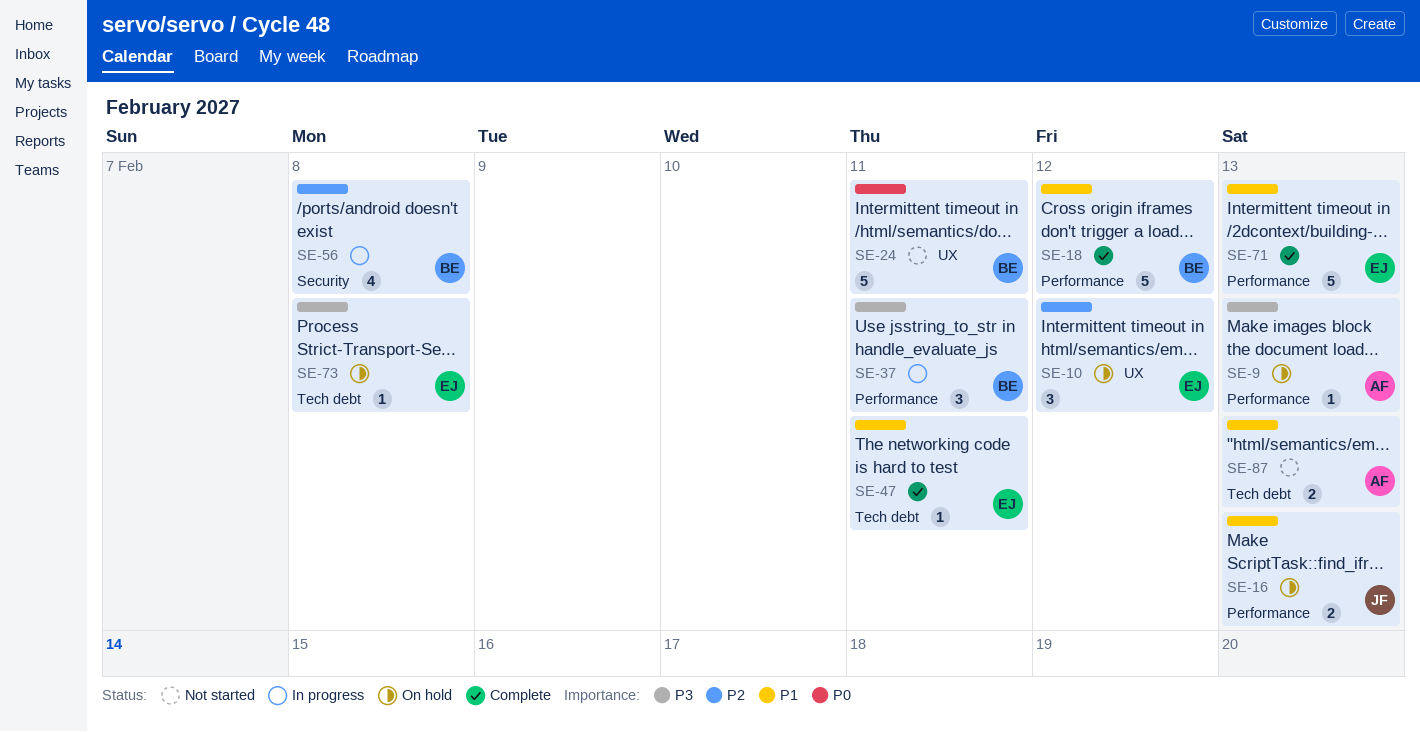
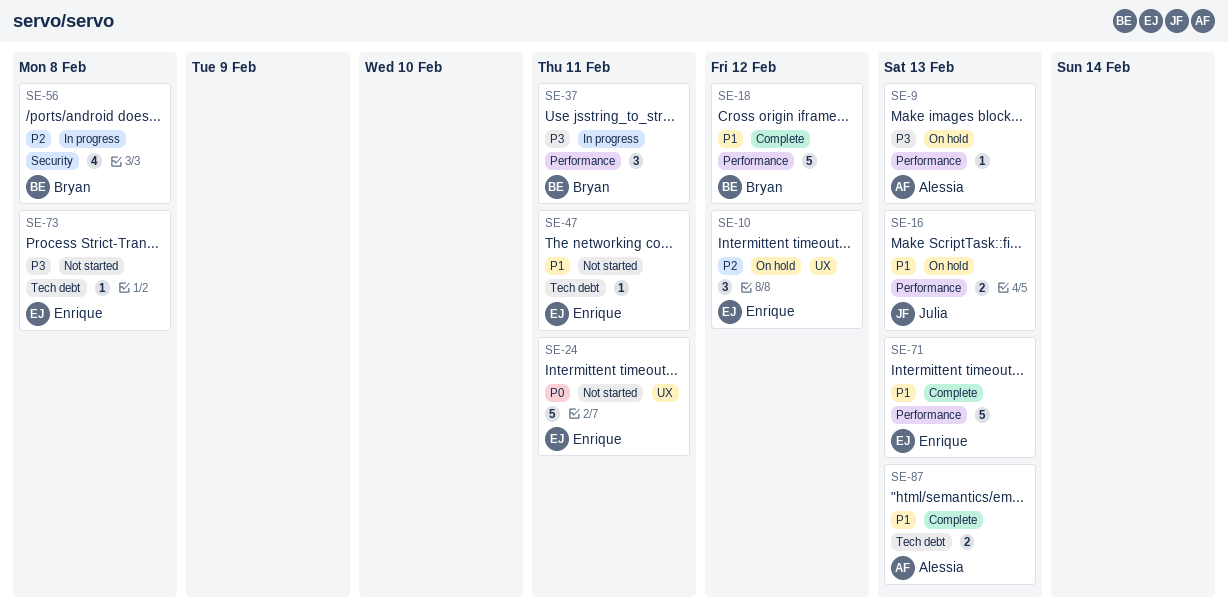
SE-24, owner: Bryan -> Enrique
SE-47, status: Complete -> Not started
SE-73, status: On hold -> Not started
SE-87, status: Not started -> Complete

